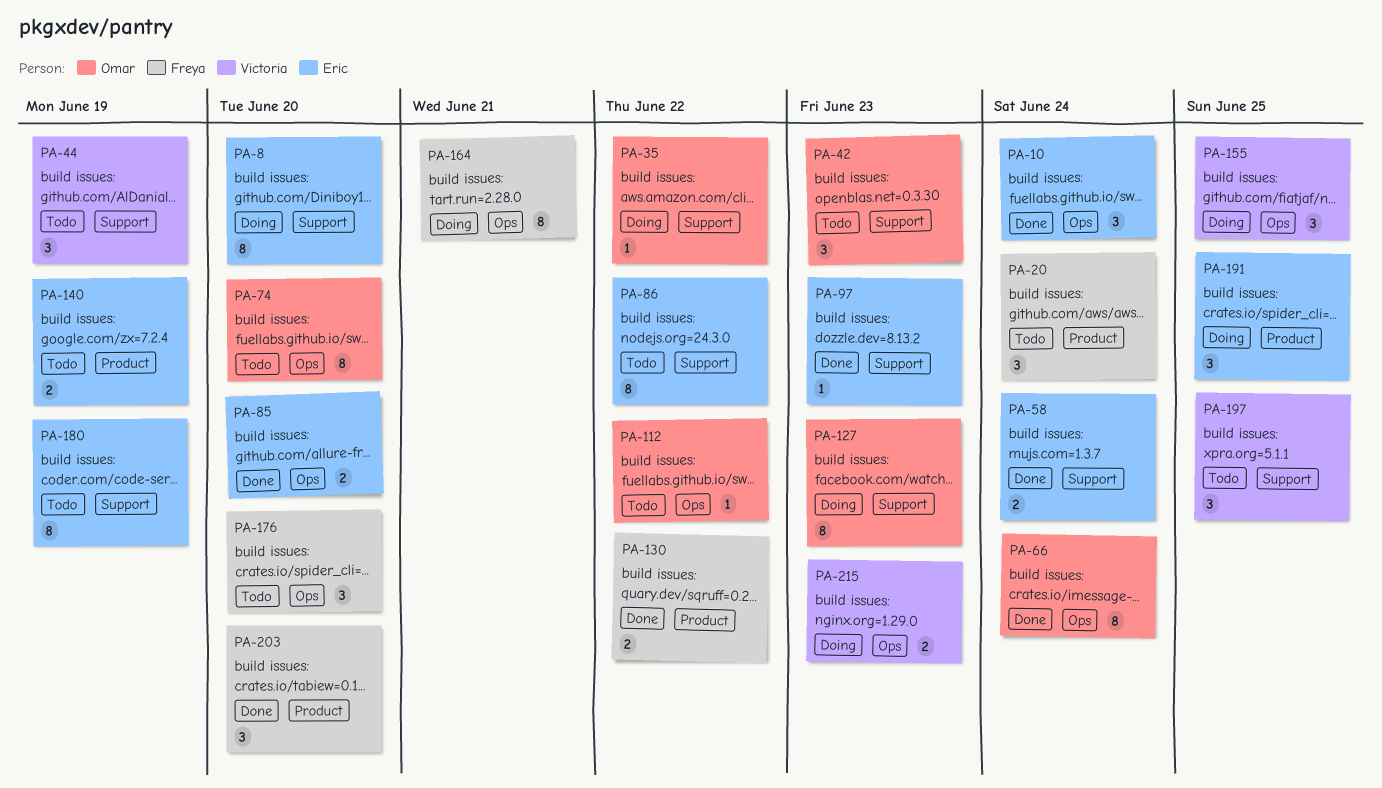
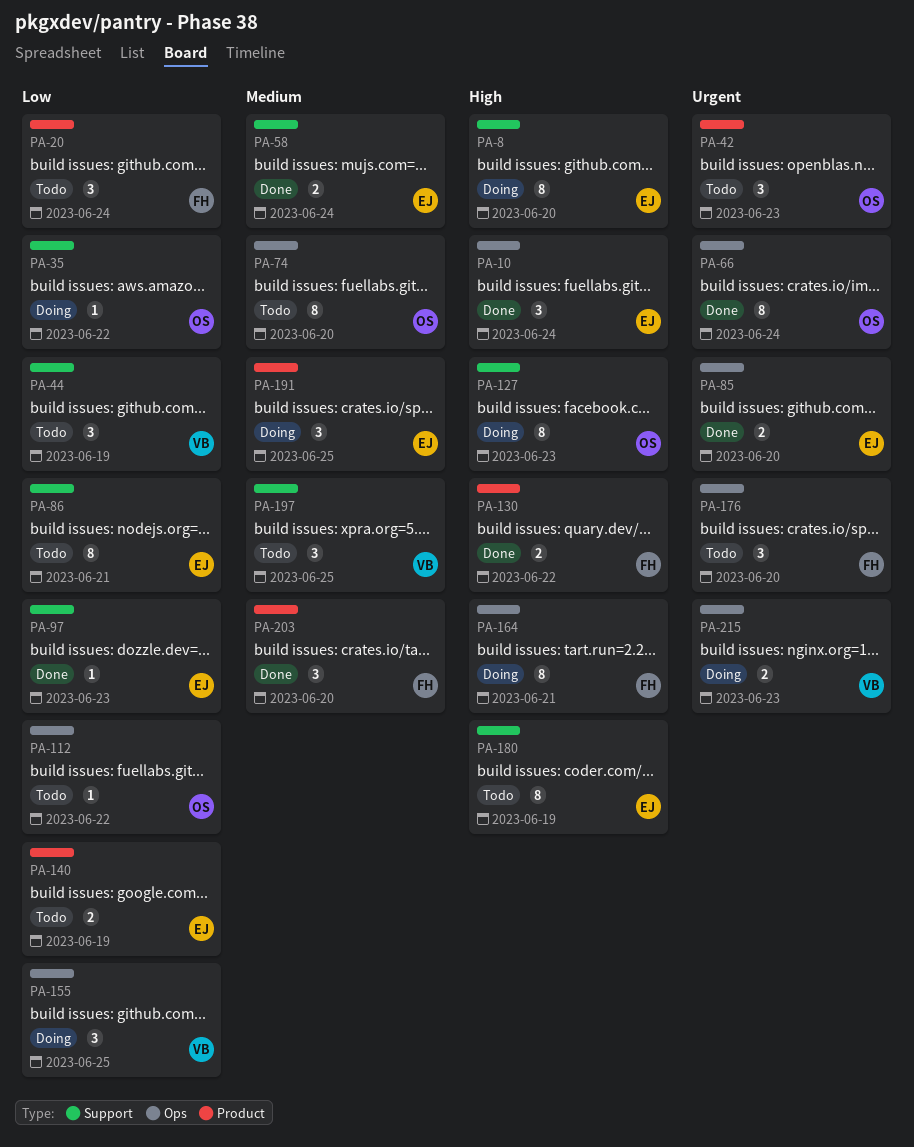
PA-42, label: Support -> Product
PA-86, due: Jun 22 -> Jun 21

